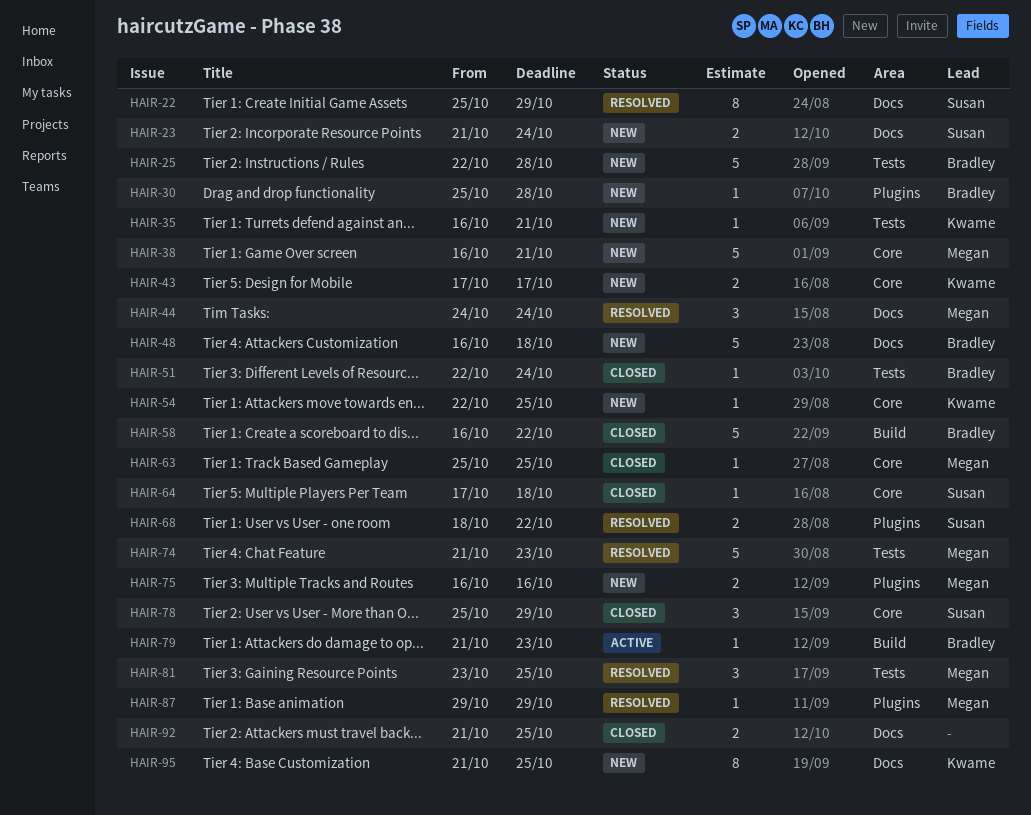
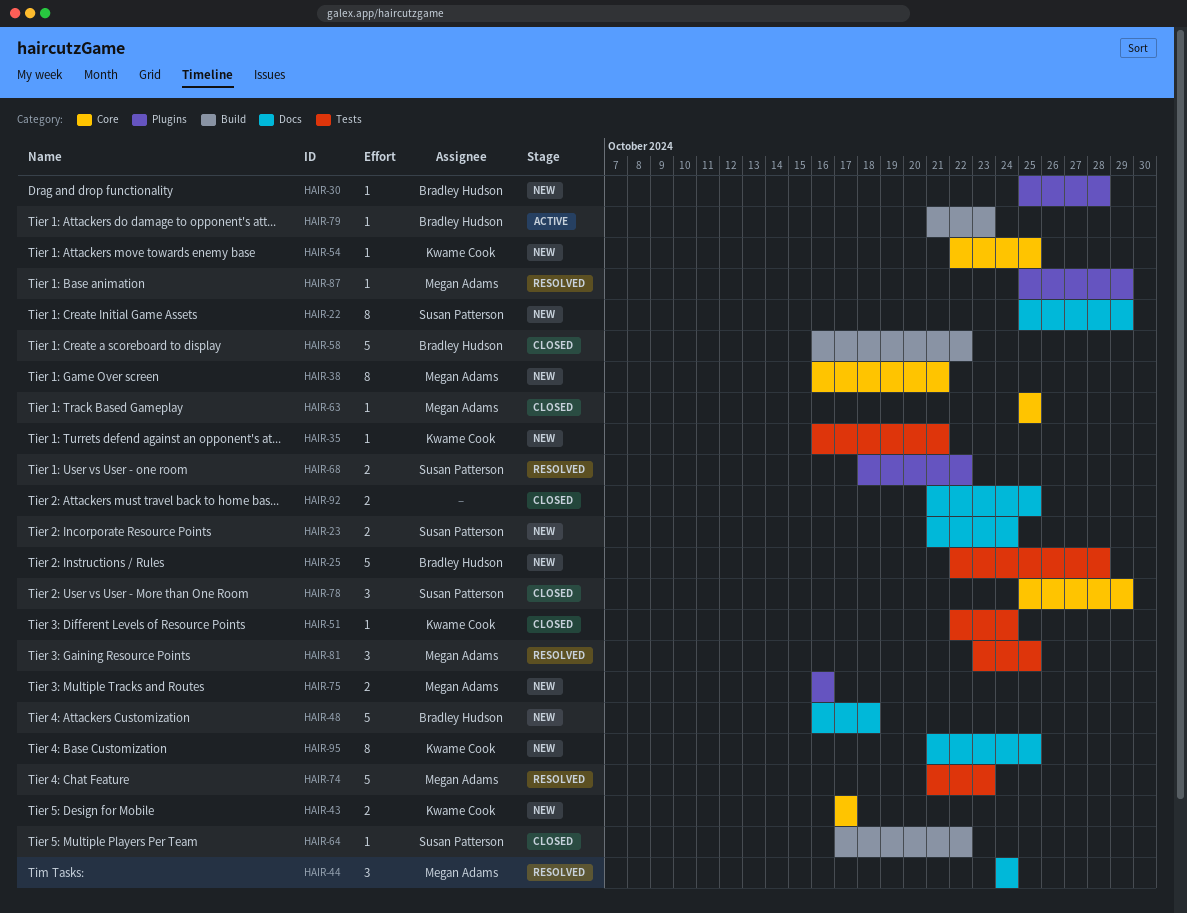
HAIR-22, status: Resolved -> New
HAIR-38, estimate: 5 -> 8
HAIR-51, owner: Bradley Hudson -> Kwame Cook
HAIR-64, label: Core -> Build
HAIR-64, due: Oct 18 -> Oct 22
HAIR-87, start: Oct 29 -> Oct 25

